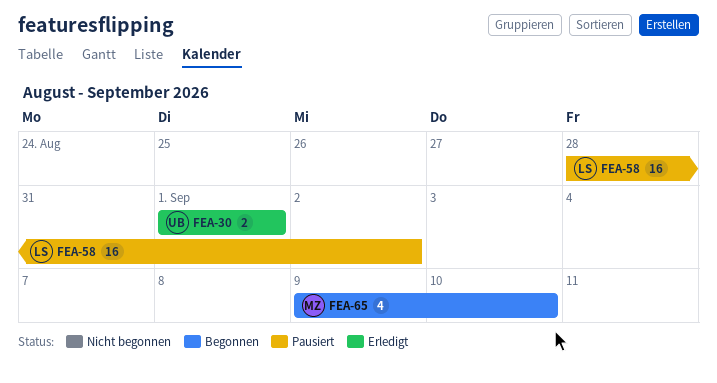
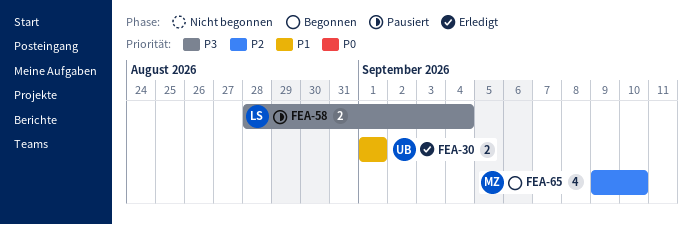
FEA-58, estimate: 16 -> 2
FEA-58, due: Sep 2 -> Sep 4

